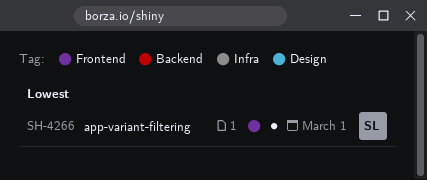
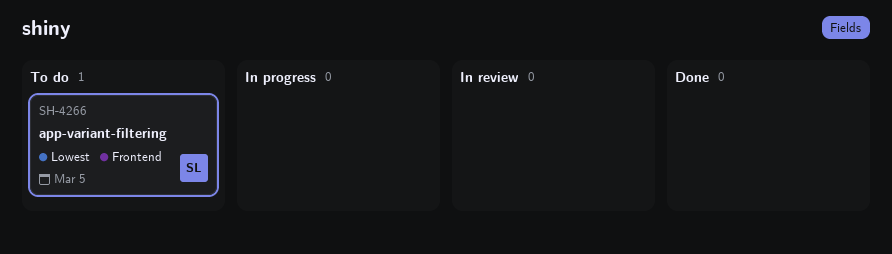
SH-4266, due: Mar 1 -> Mar 5

